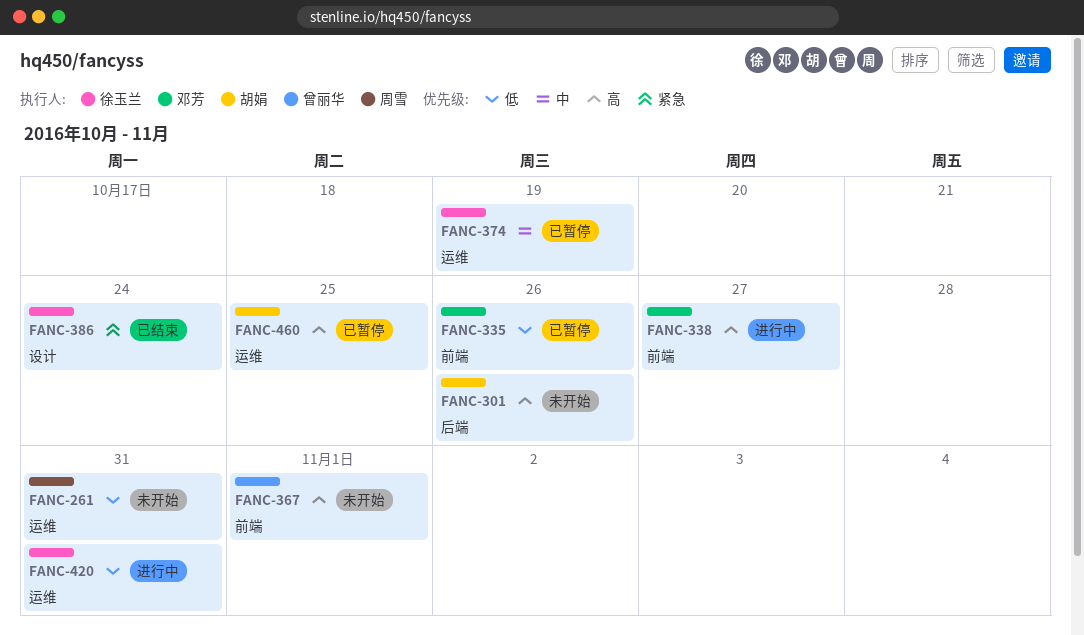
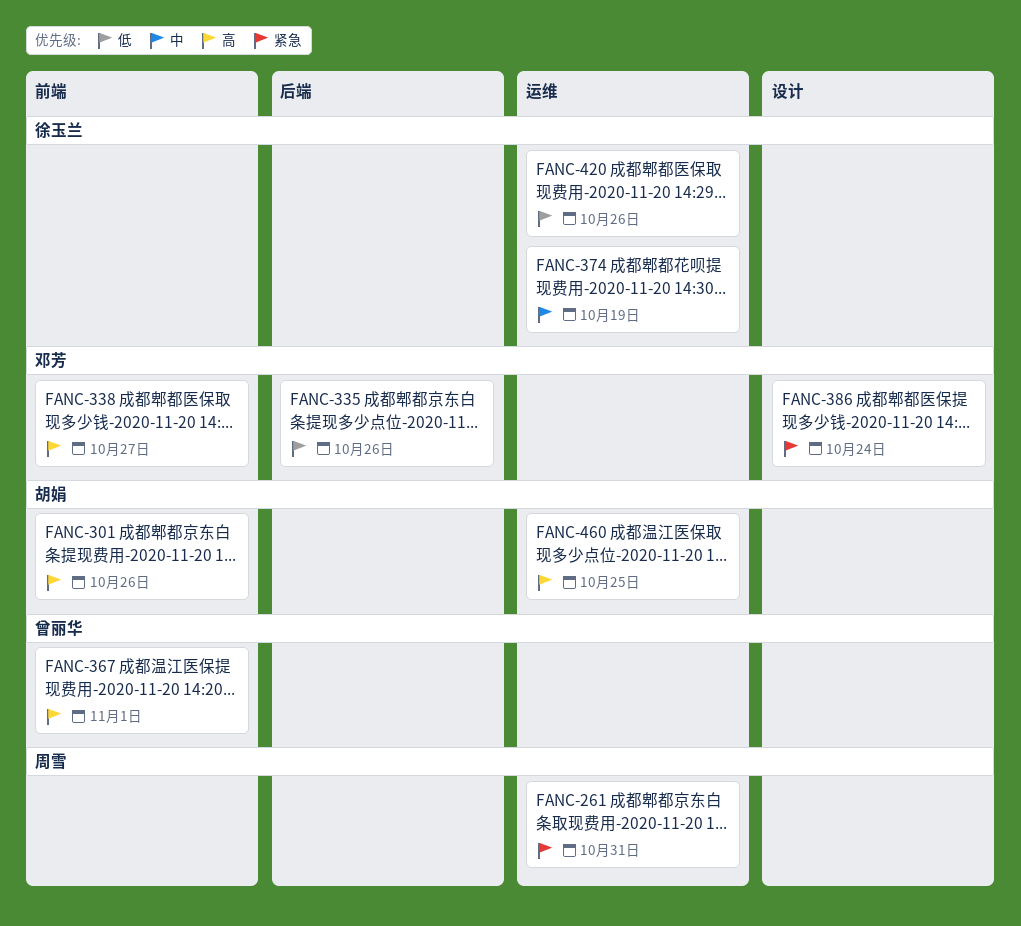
FANC-261, priority: 低 -> 紧急
FANC-301, label: 后端 -> 前端
FANC-335, label: 前端 -> 后端
FANC-386, owner: 徐玉兰 -> 邓芳
FANC-420, due: Oct 31 -> Oct 26

